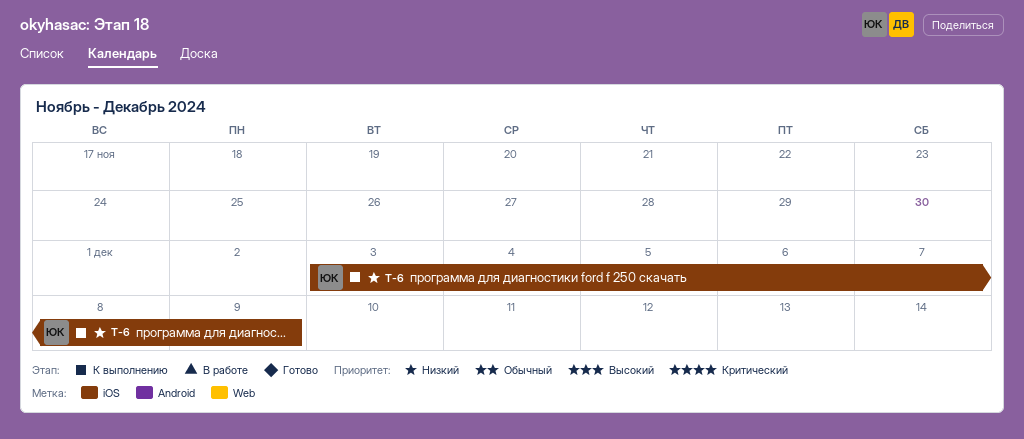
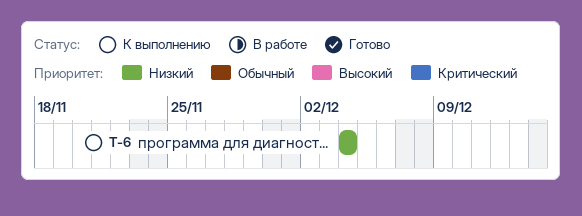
T-6, start: Dec 3 -> Dec 4
T-6, due: Dec 9 -> Dec 4

